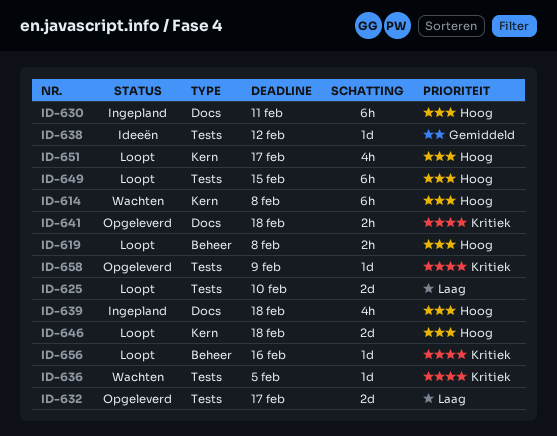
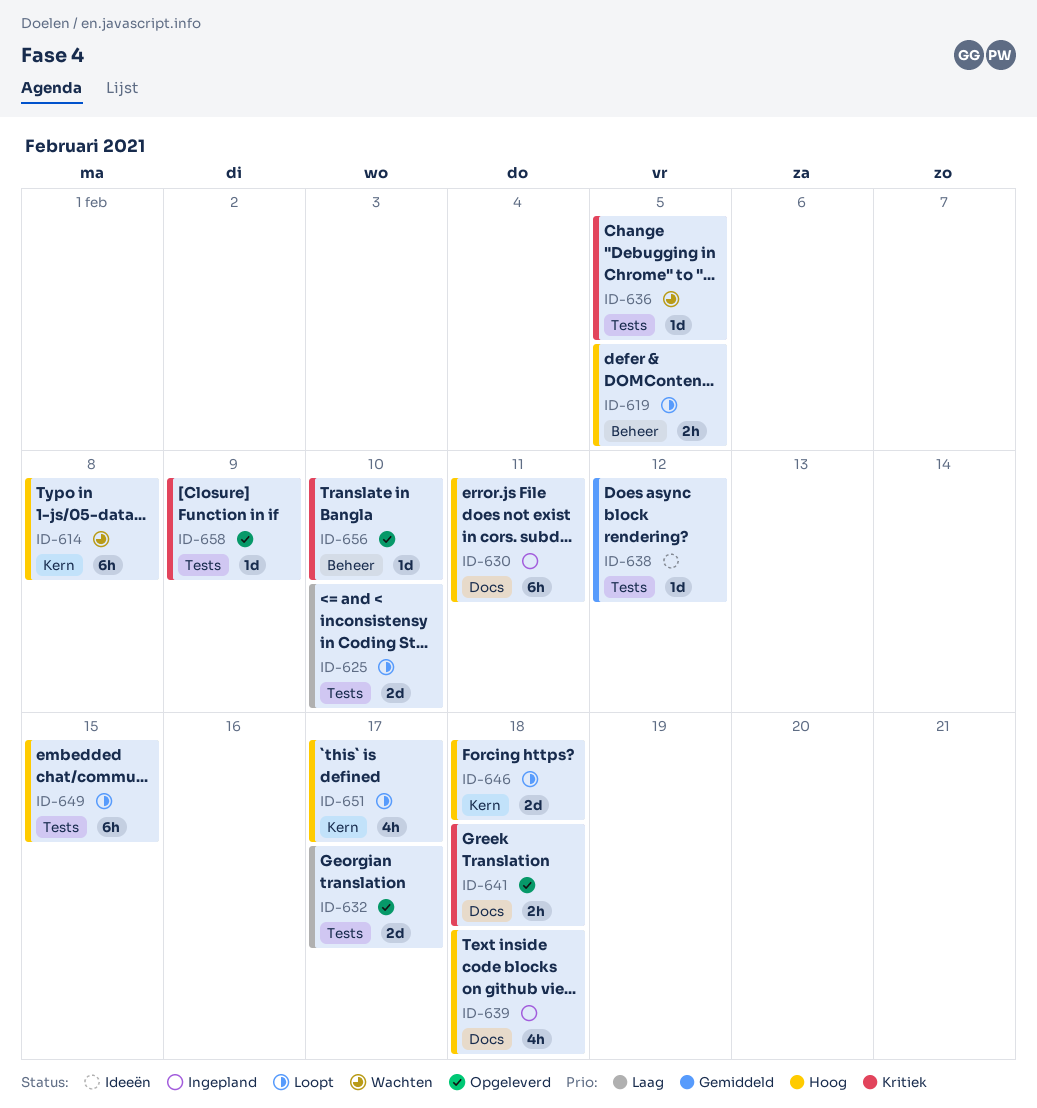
ID-619, due: Feb 8 -> Feb 5
ID-656, status: Loopt -> Opgeleverd
ID-656, due: Feb 16 -> Feb 10

